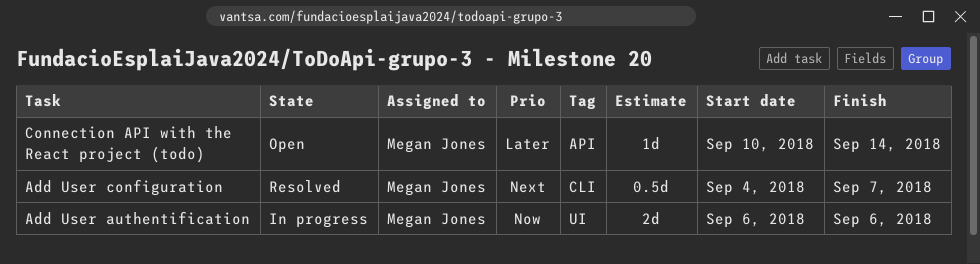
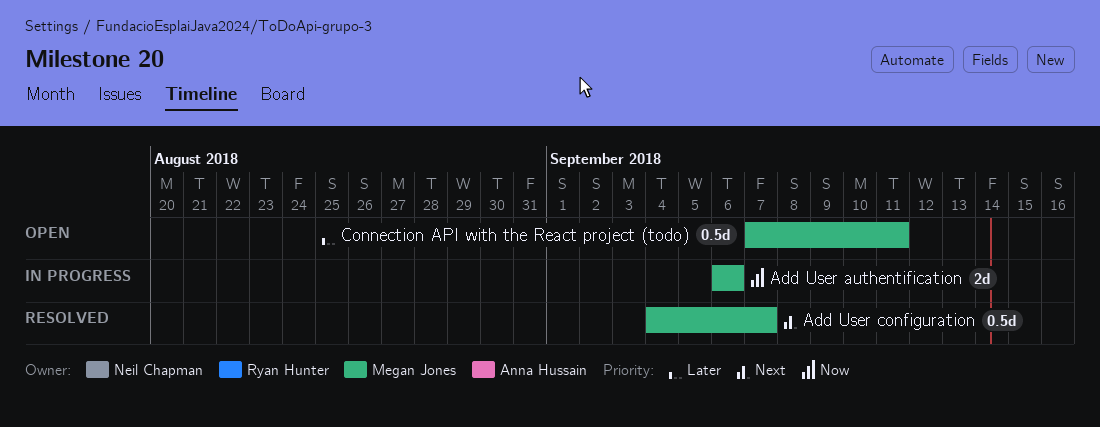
Connection API with the React project (todo), estimate: 1d -> 0.5d
Connection API with the React project (todo), start: Sep 10 -> Sep 7
Connection API with the React project (todo), due: Sep 14 -> Sep 11

